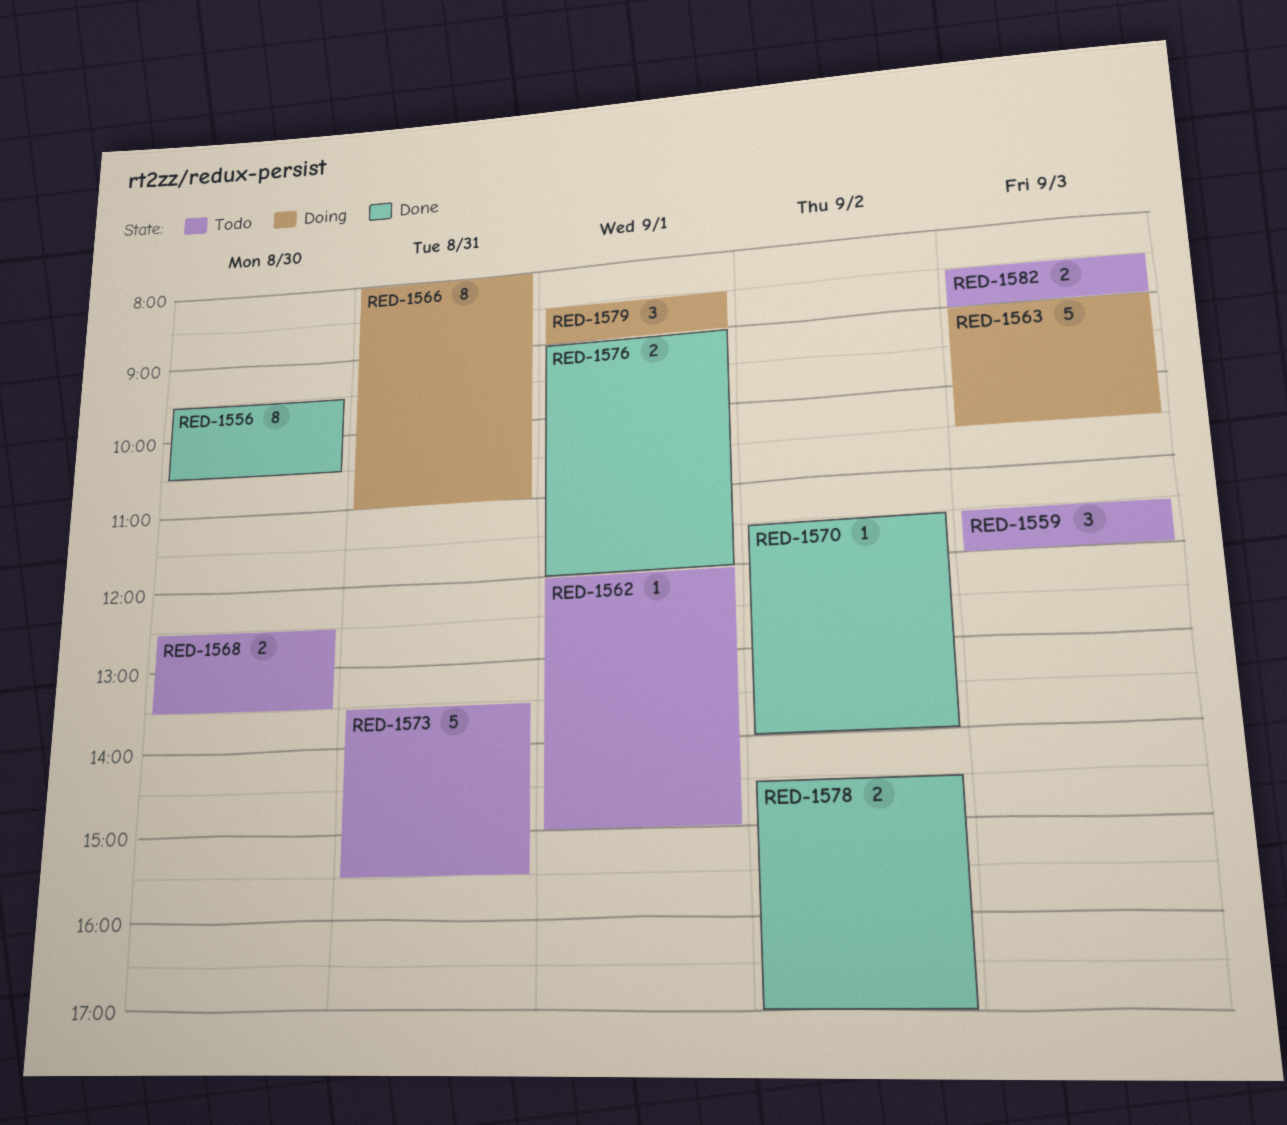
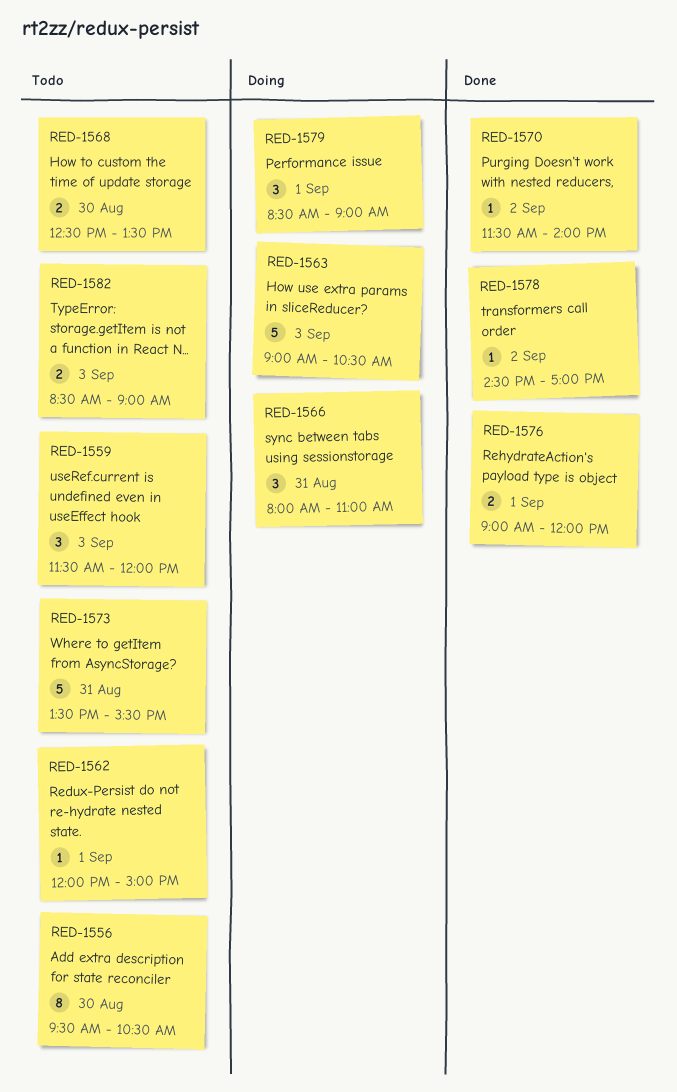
RED-1556, status: Done -> Todo
RED-1566, estimate: 8 -> 3
RED-1578, estimate: 2 -> 1

